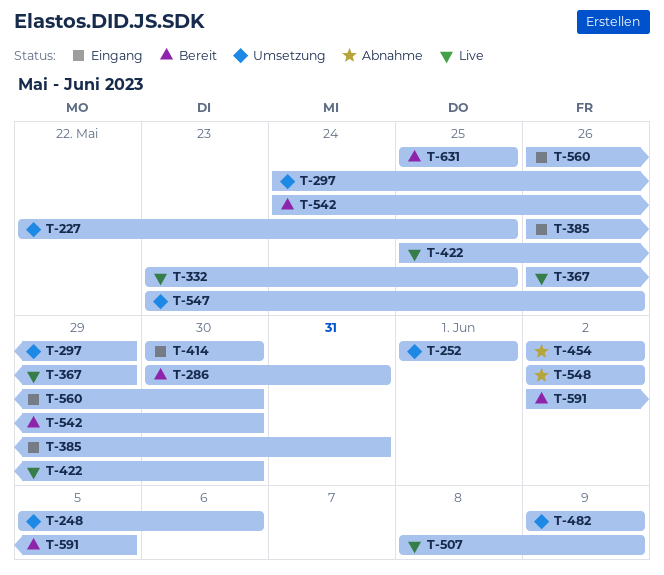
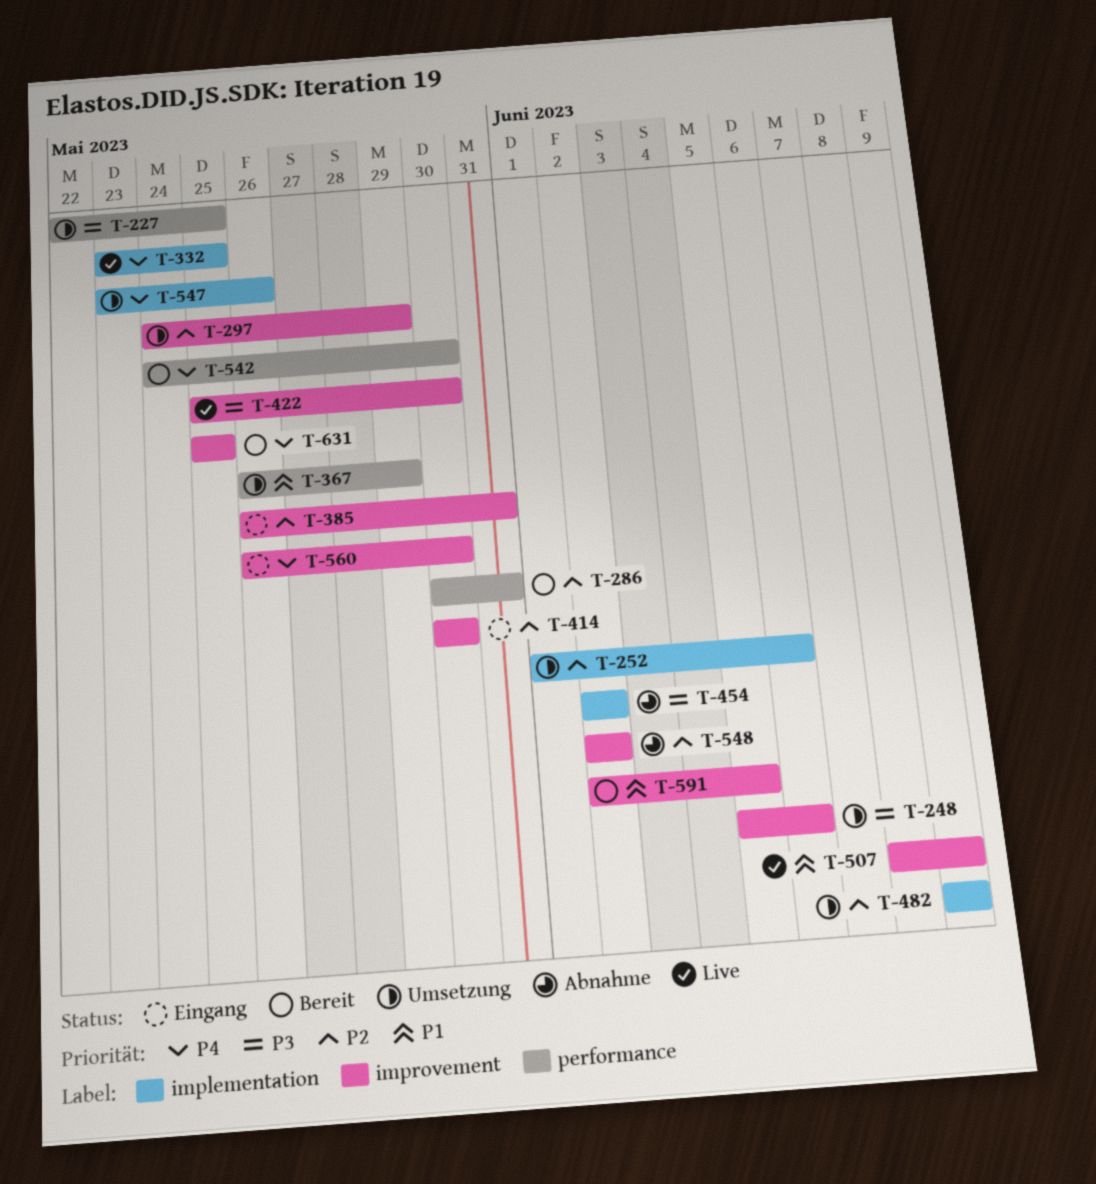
T-252, due: Jun 1 -> Jun 6
T-367, status: Live -> Umsetzung

